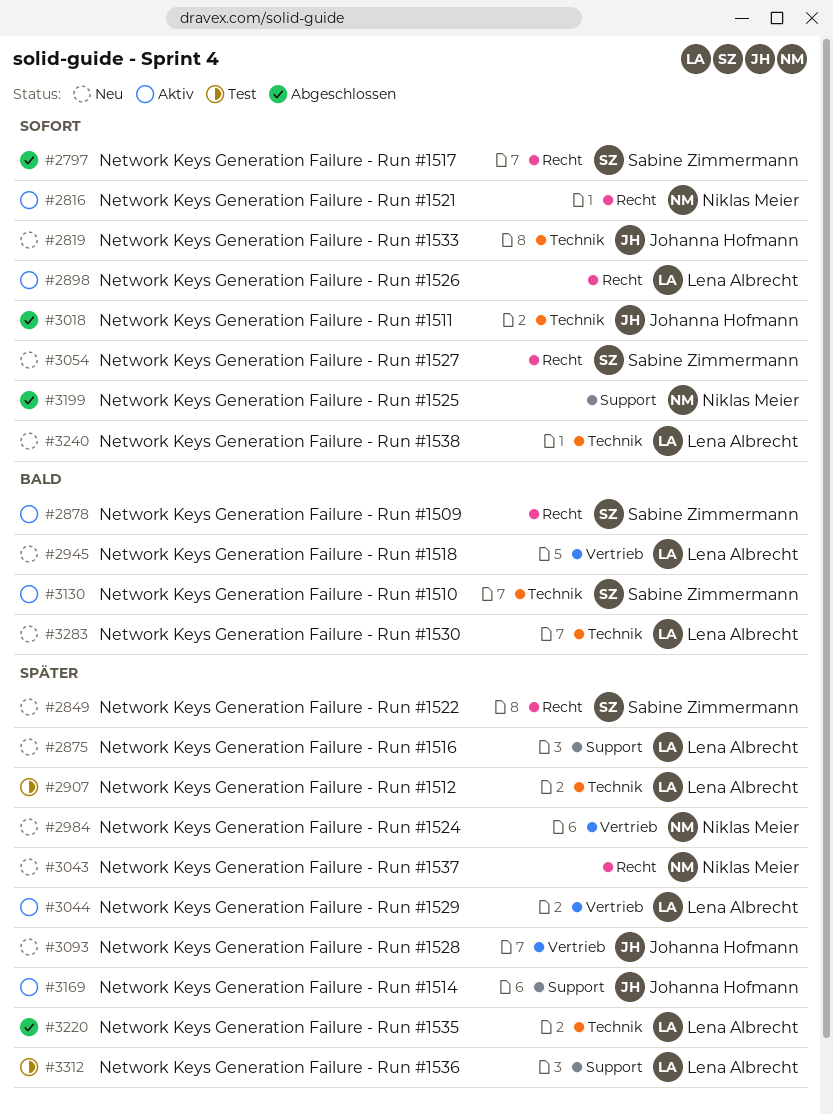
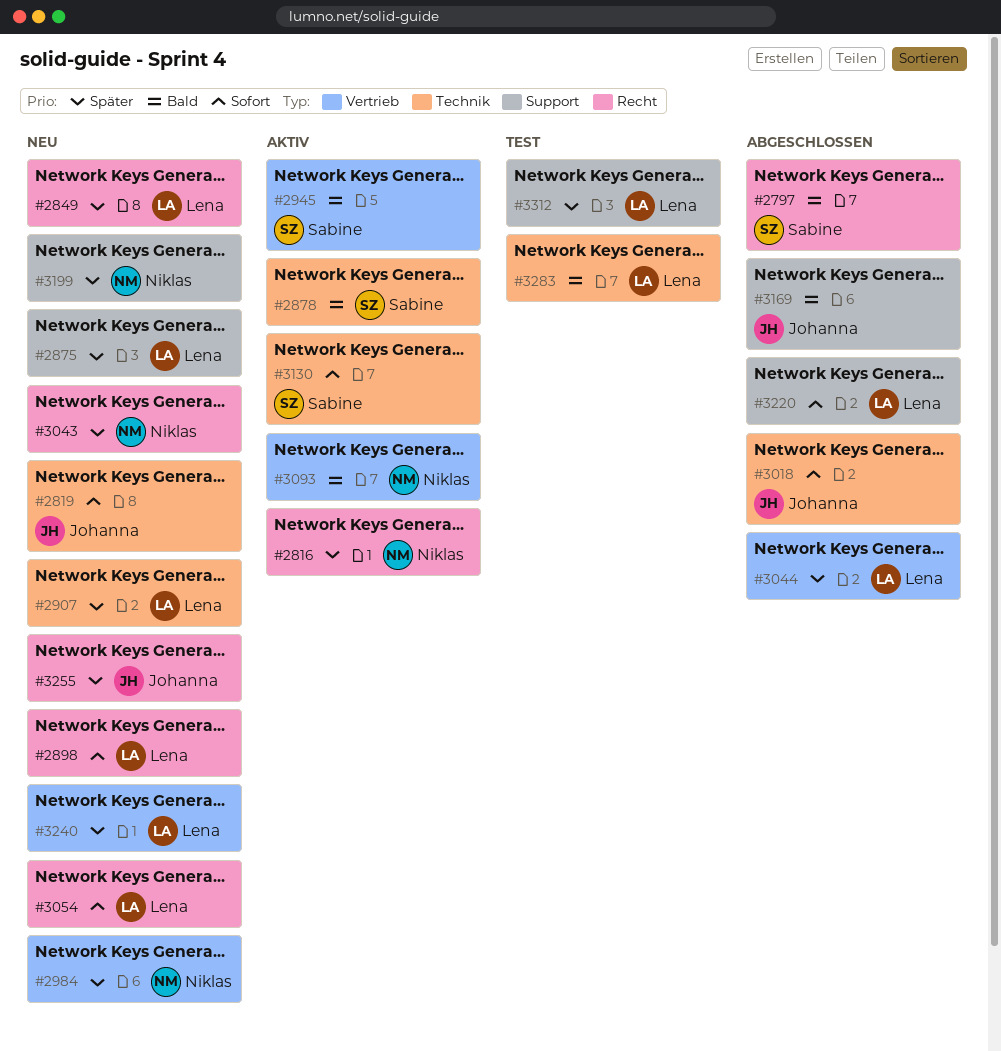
#2797, priority: Sofort -> Bald
#2816, priority: Sofort -> Später
#2849, owner: Sabine Zimmermann -> Lena Albrecht
#2878, label: Recht -> Technik
#2898, status: Aktiv -> Neu
#2907, status: Test -> Neu
#2945, status: Neu -> Aktiv
#2945, owner: Lena Albrecht -> Sabine Zimmermann
#3044, status: Aktiv -> Abgeschlossen
#3054, owner: Sabine Zimmermann -> Lena Albrecht
#3093, status: Neu -> Aktiv
#3093, owner: Johanna Hofmann -> Niklas Meier
#3093, priority: Später -> Bald
#3130, priority: Bald -> Sofort
#3169, status: Aktiv -> Abgeschlossen
#3169, priority: Später -> Bald
#3199, status: Abgeschlossen -> Neu
#3199, priority: Sofort -> Später
#3220, priority: Später -> Sofort
#3220, label: Technik -> Support
#3240, priority: Sofort -> Später
#3240, label: Technik -> Vertrieb
#3255: none -> present
#3283, status: Neu -> Test

